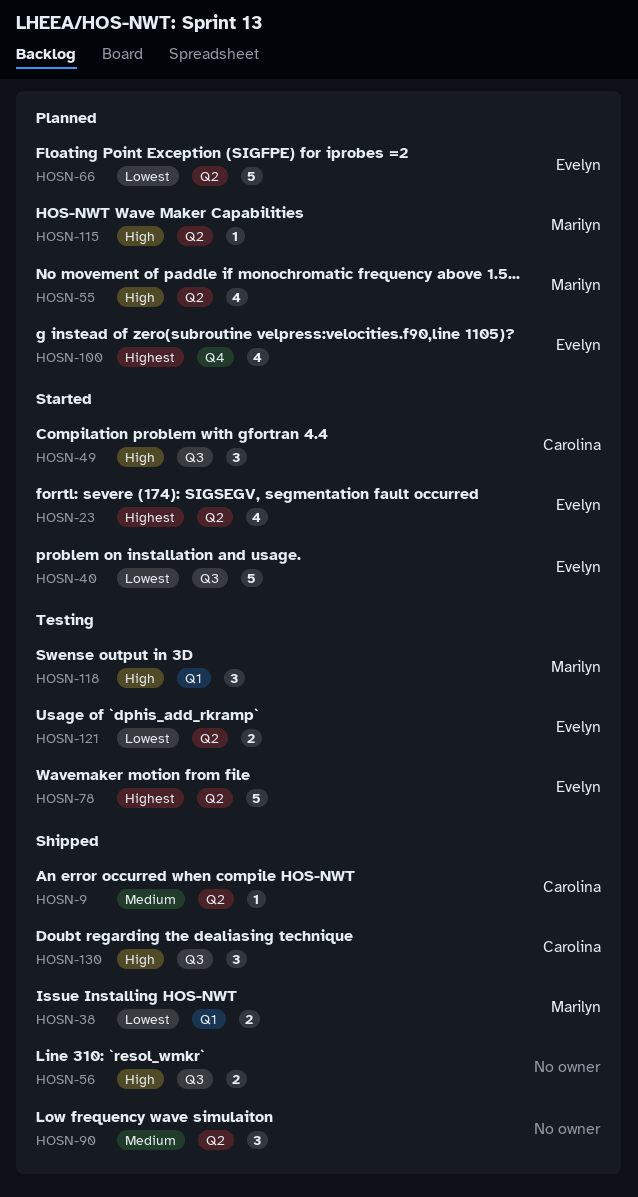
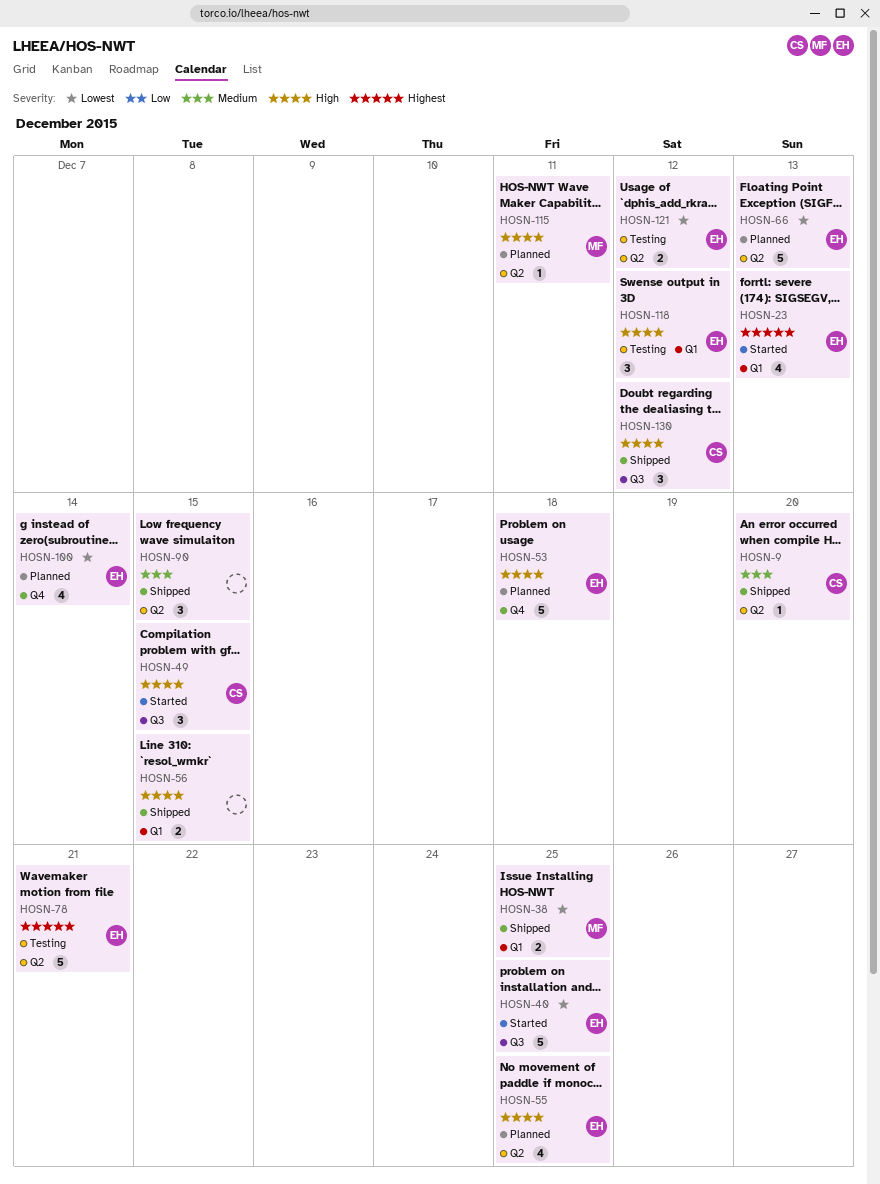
HOSN-23, label: Q2 -> Q1
HOSN-53: none -> present
HOSN-55, owner: Marilyn -> Evelyn
HOSN-56, label: Q3 -> Q1
HOSN-100, priority: Highest -> Lowest
HOSN-118, owner: Marilyn -> Evelyn

